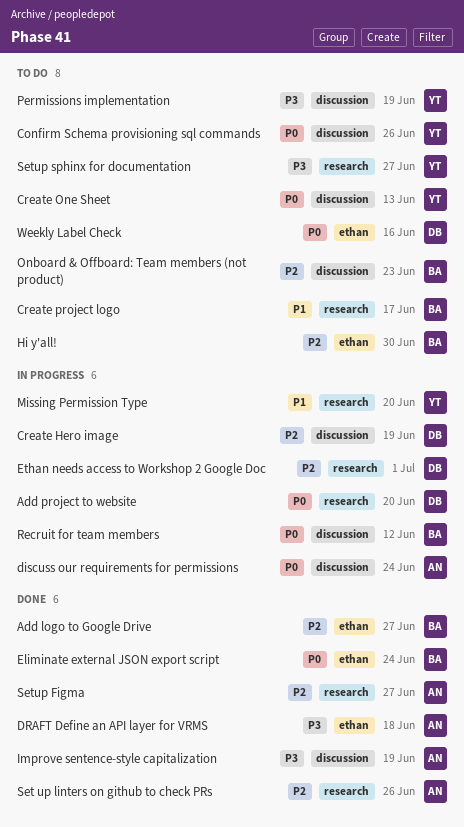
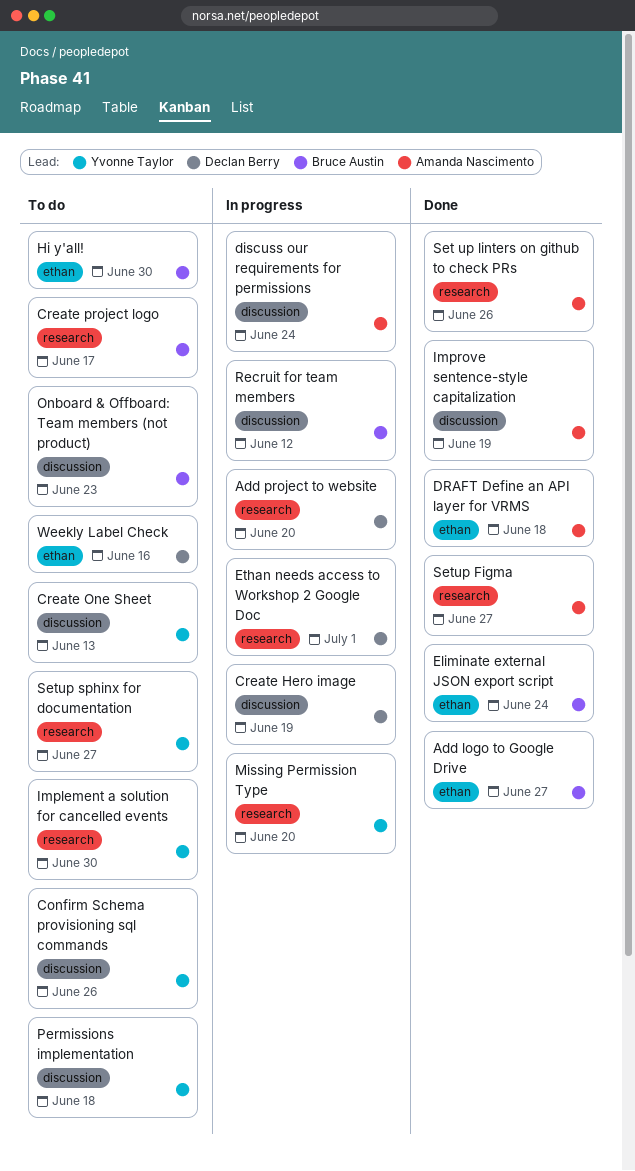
Implement a solution for cancelled events: none -> present
Permissions implementation, due: Jun 19 -> Jun 18

